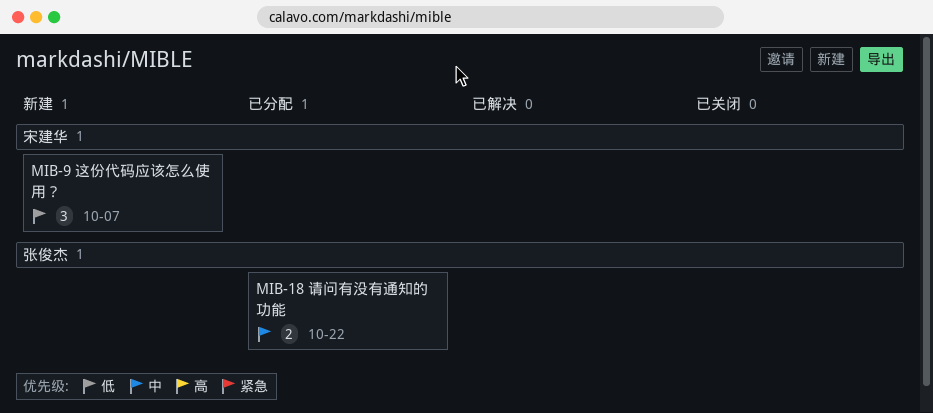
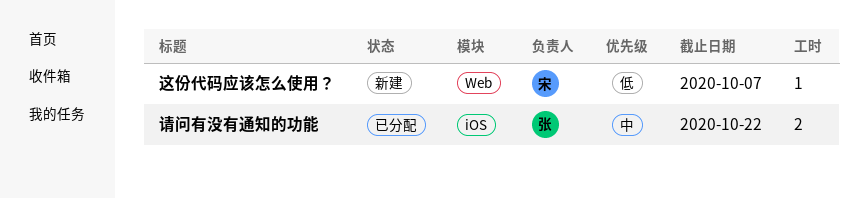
这份代码应该怎么使用？, estimate: 3 -> 1

